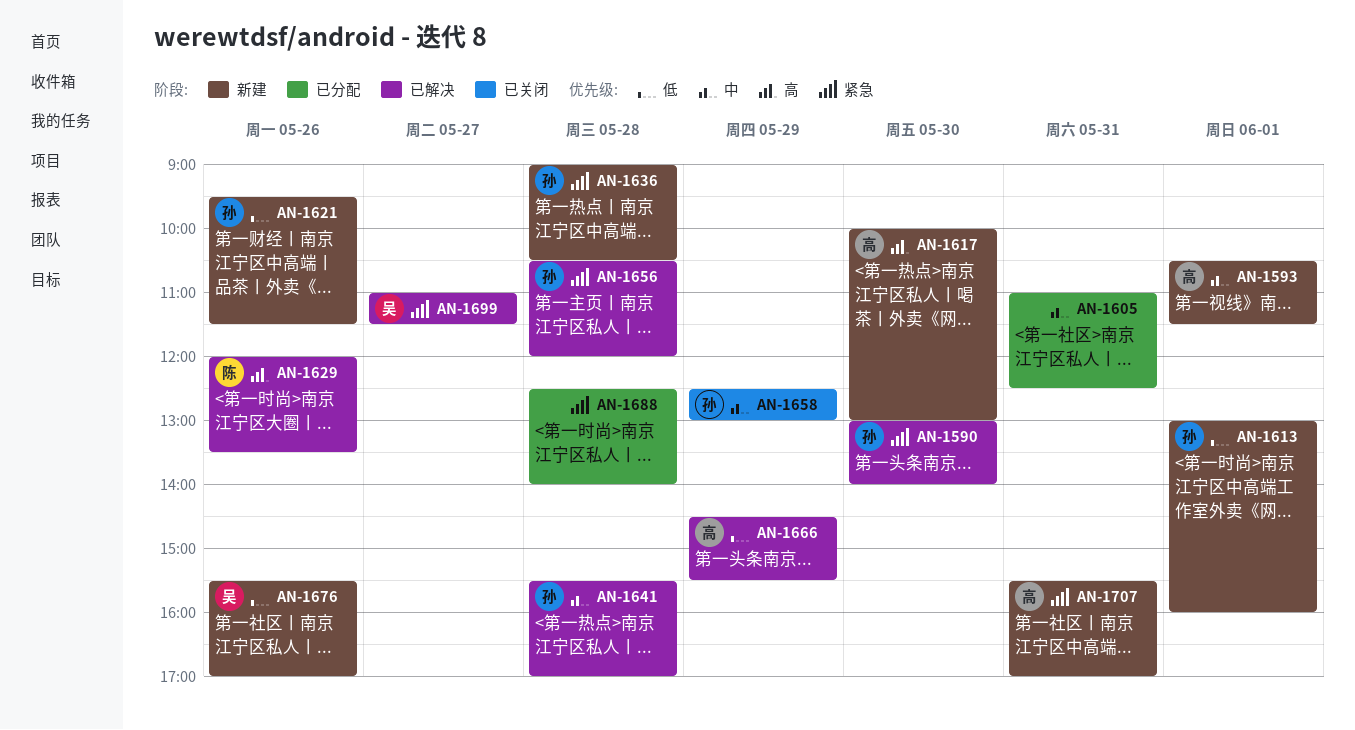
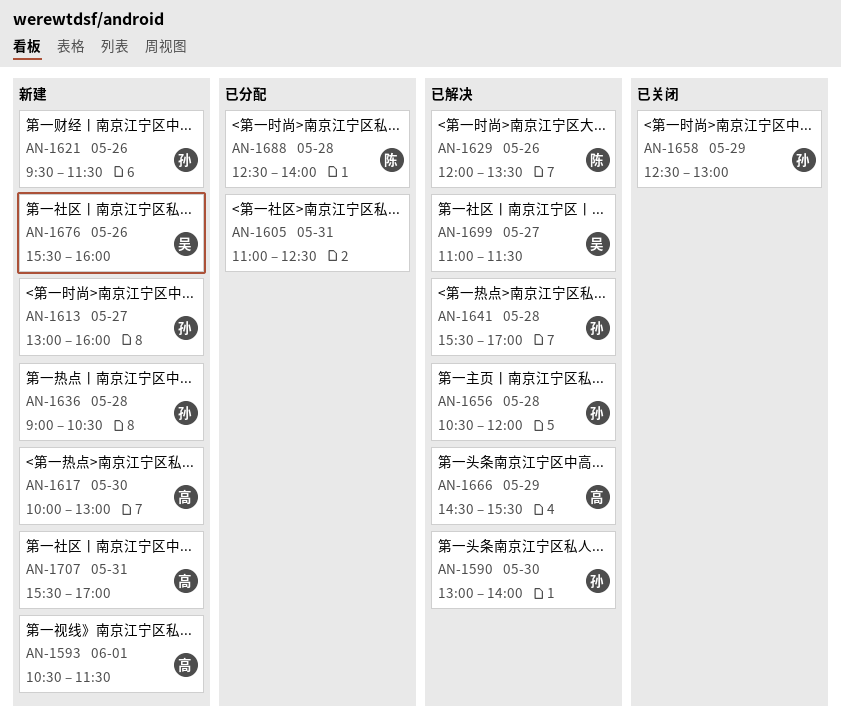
AN-1613, day: Jun 1 -> May 27
AN-1676, ends: 17:00 -> 16:00
AN-1688, owner: none -> 陈

